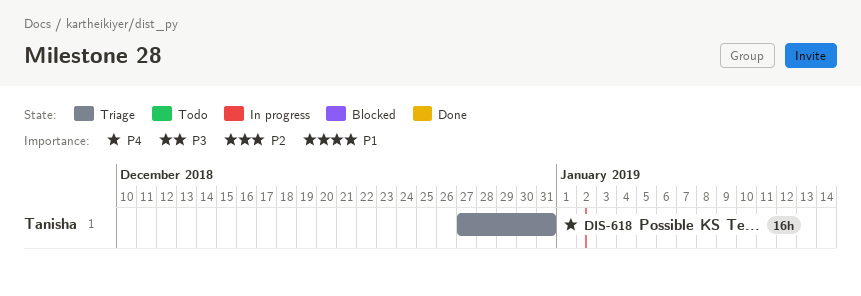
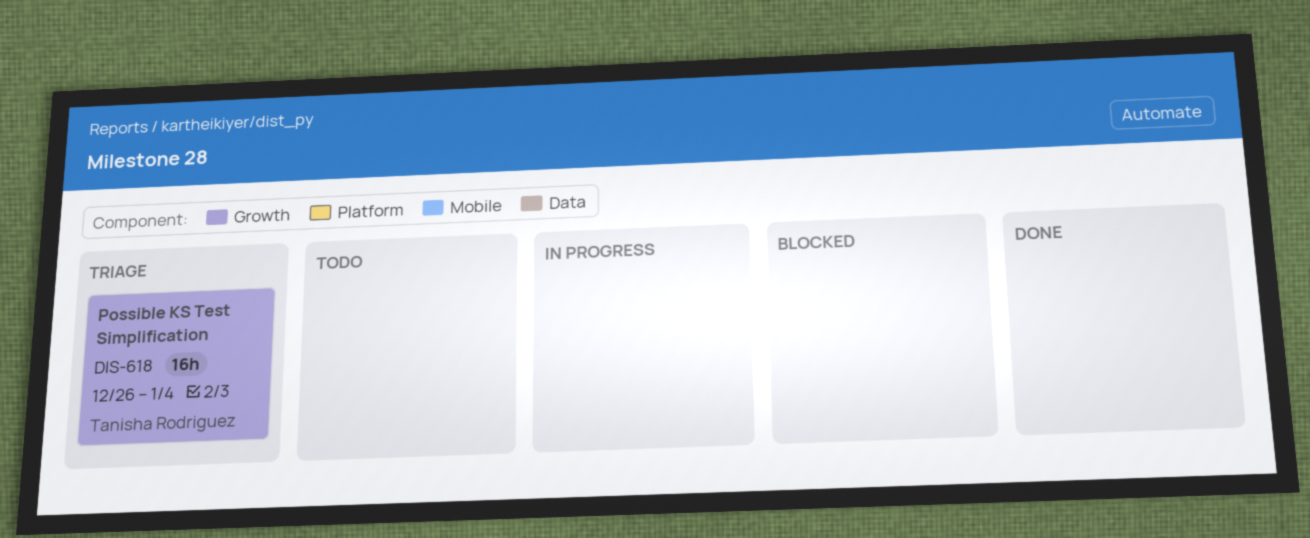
DIS-618, start: Dec 27 -> Dec 26
DIS-618, due: Dec 31 -> Jan 4

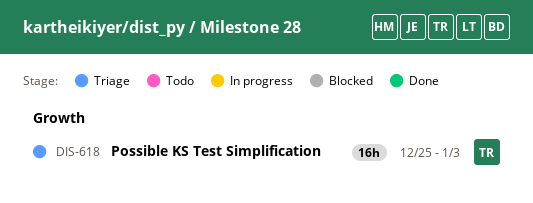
DIS-618, start: Dec 26 -> Dec 25
DIS-618, due: Jan 4 -> Jan 3

